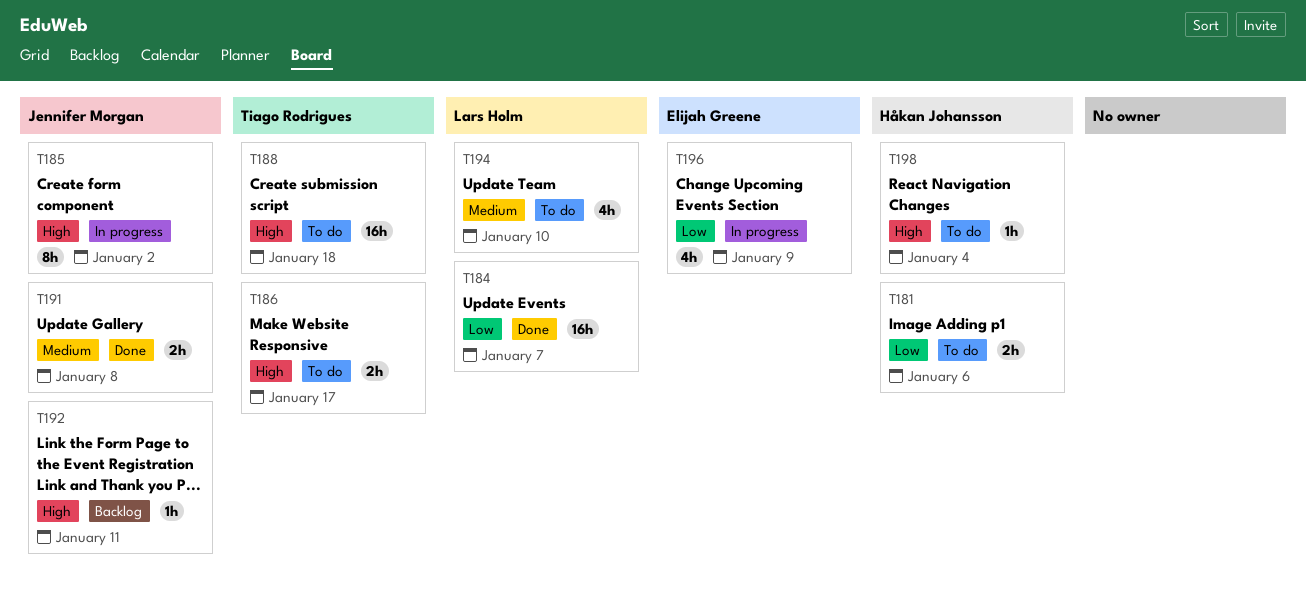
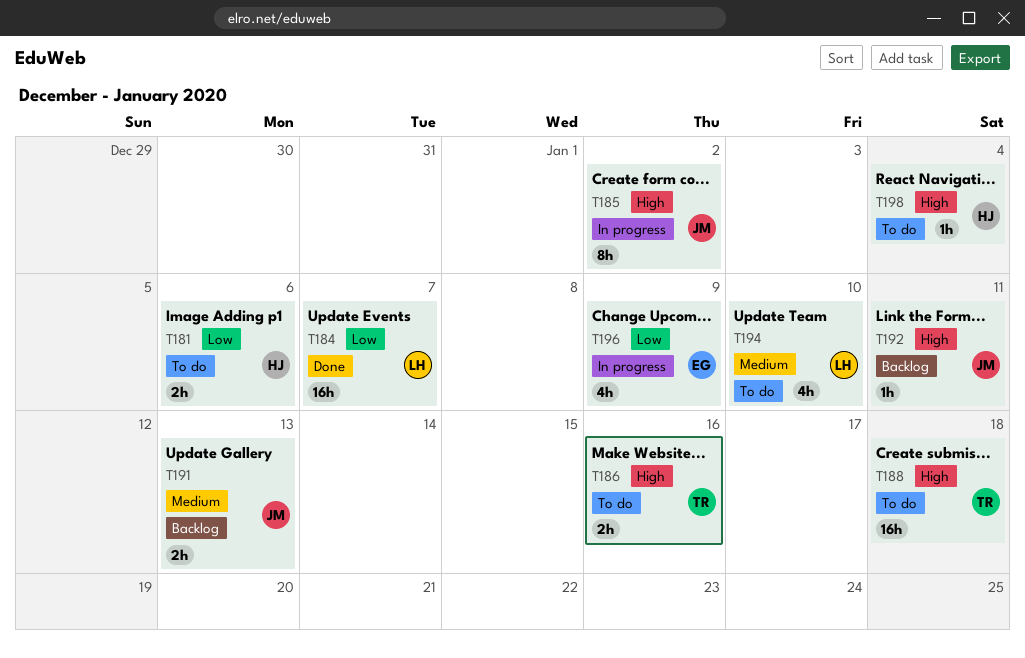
T186, due: Jan 17 -> Jan 16
T191, status: Done -> Backlog
T191, due: Jan 8 -> Jan 13

